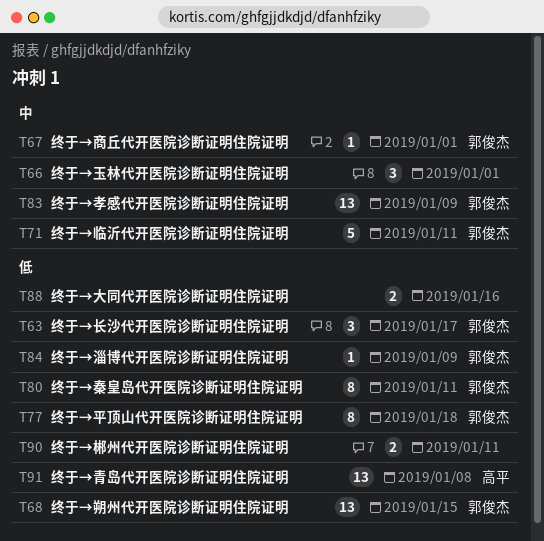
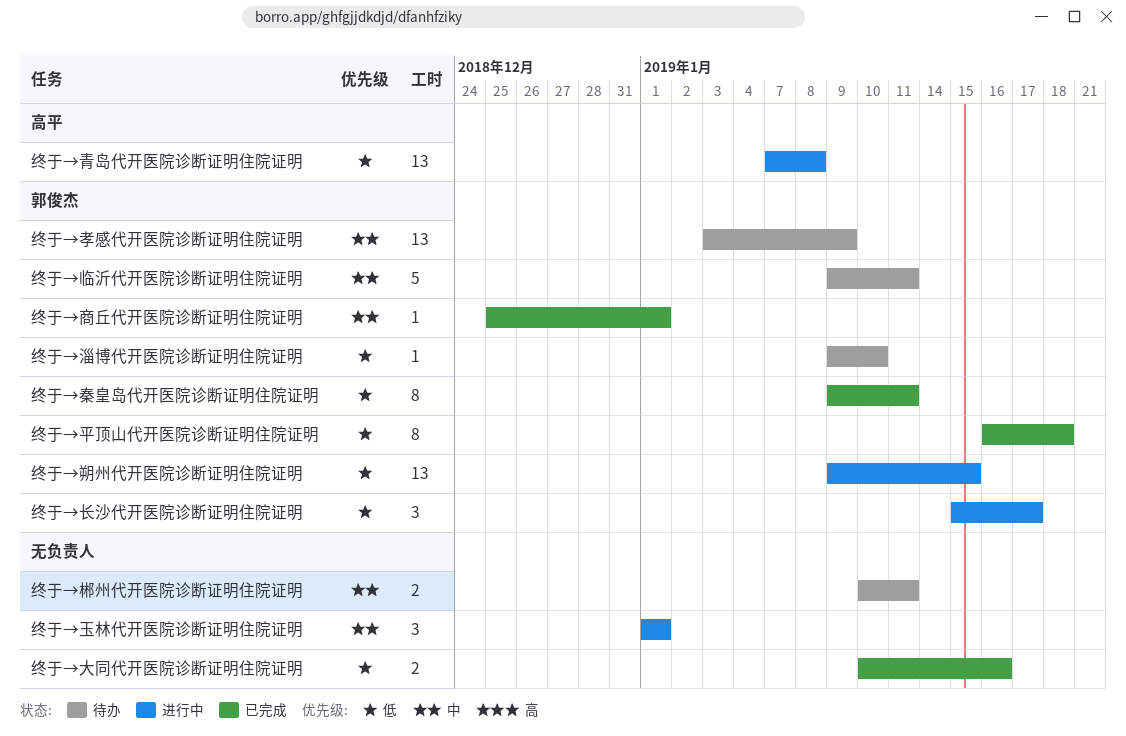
终于→淄博代开医院诊断证明住院证明, due: Jan 9 -> Jan 10
终于→郴州代开医院诊断证明住院证明, priority: 低 -> 中

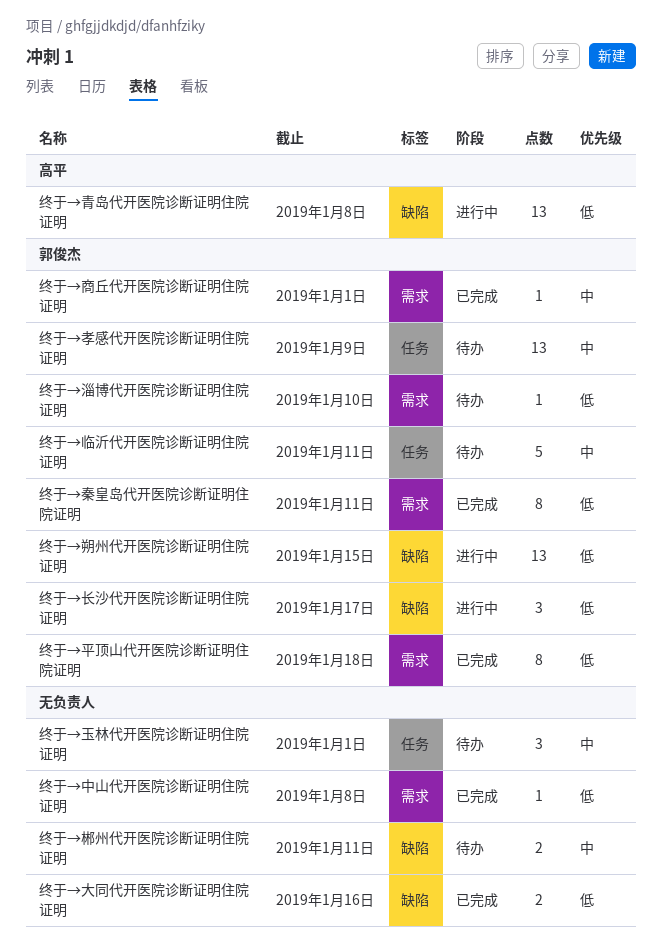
终于→中山代开医院诊断证明住院证明: none -> present
终于→玉林代开医院诊断证明住院证明, status: 进行中 -> 待办

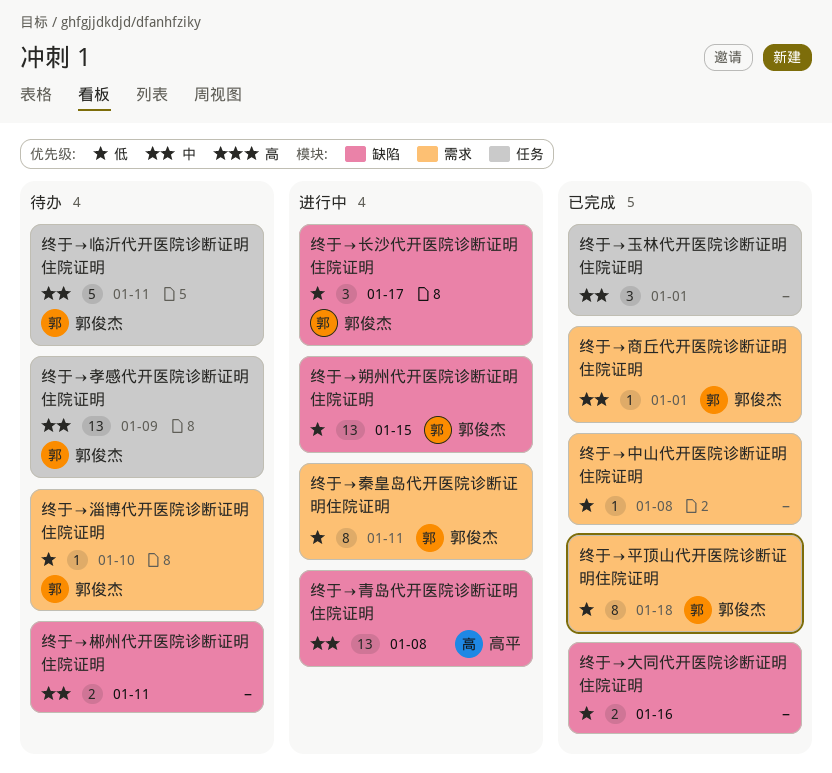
终于→玉林代开医院诊断证明住院证明, status: 待办 -> 已完成
终于→秦皇岛代开医院诊断证明住院证明, status: 已完成 -> 进行中
终于→青岛代开医院诊断证明住院证明, priority: 低 -> 中

